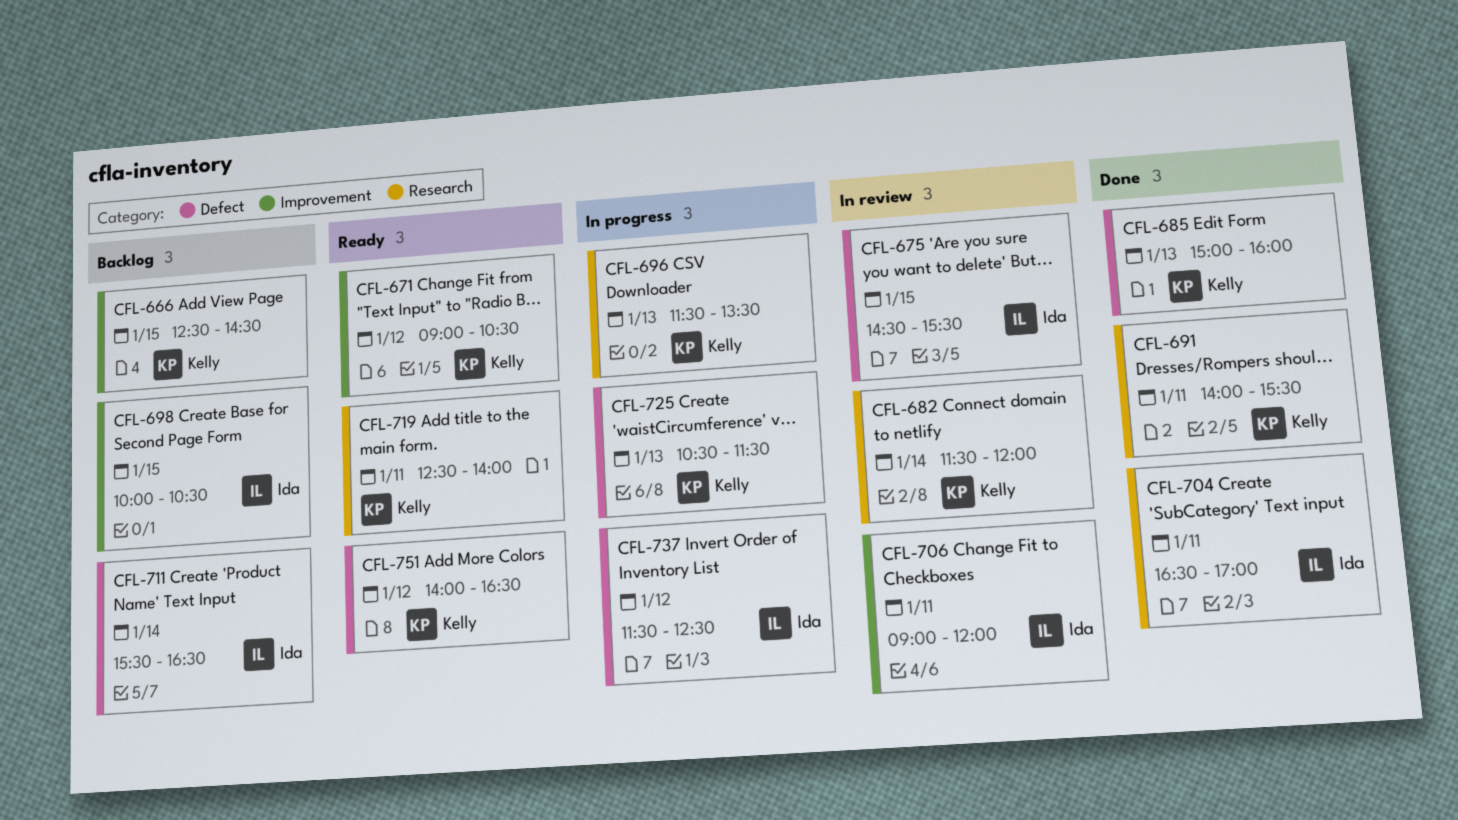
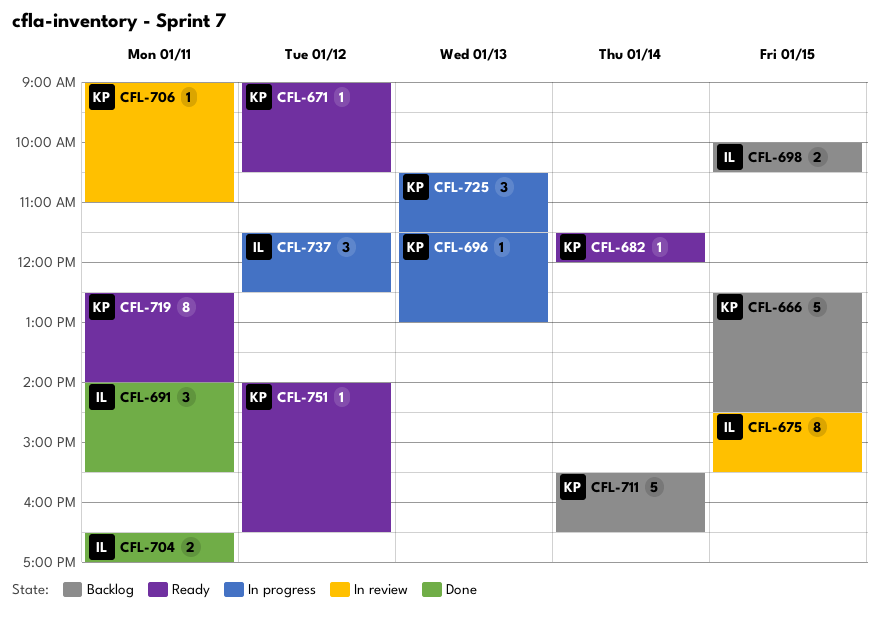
CFL-682, status: In review -> Ready
CFL-685: present -> none
CFL-691, owner: Kelly -> Ida
CFL-696, ends: 13:30 -> 13:00
CFL-706, owner: Ida -> Kelly
CFL-706, ends: 12:00 -> 11:00
CFL-711, owner: Ida -> Kelly

